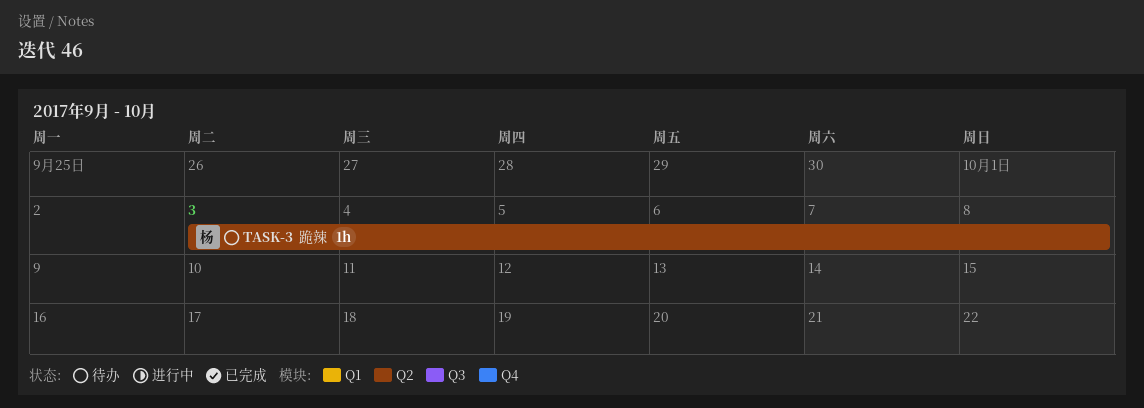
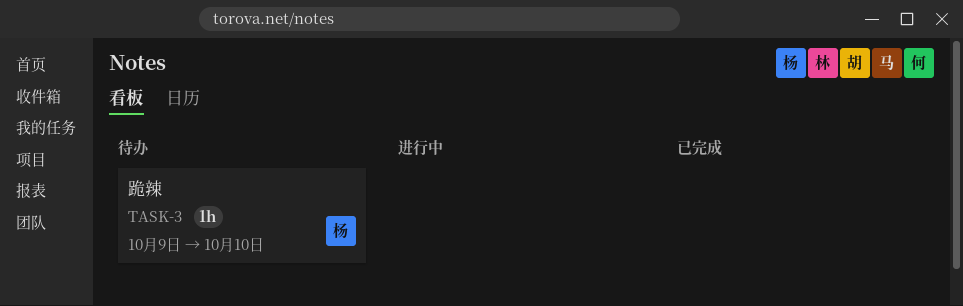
TASK-3, start: Oct 3 -> Oct 9
TASK-3, due: Oct 8 -> Oct 10

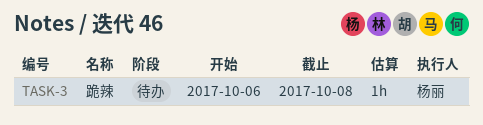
TASK-3, start: Oct 9 -> Oct 6
TASK-3, due: Oct 10 -> Oct 8

